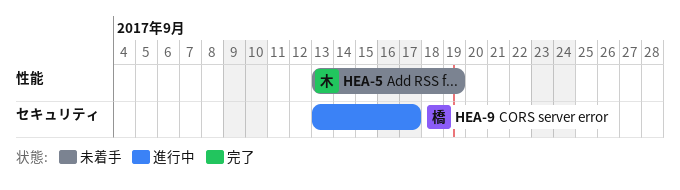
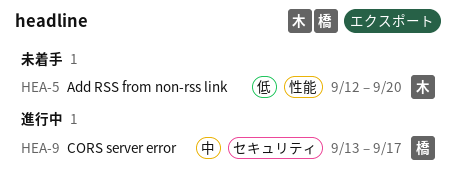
HEA-5, start: Sep 13 -> Sep 12
HEA-5, due: Sep 19 -> Sep 20

